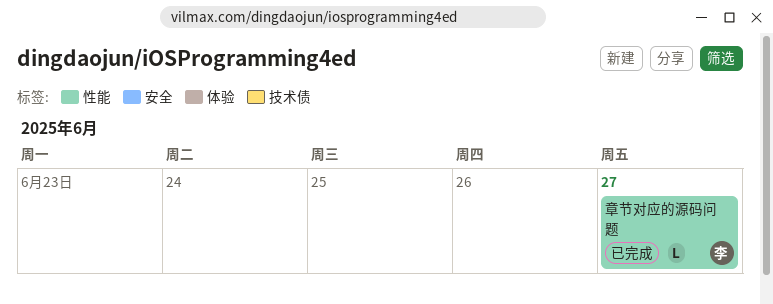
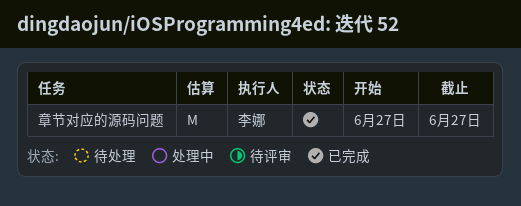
章节对应的源码问题, estimate: L -> M

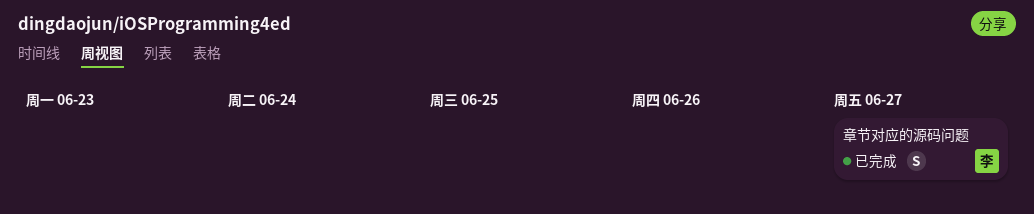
章节对应的源码问题, estimate: M -> S

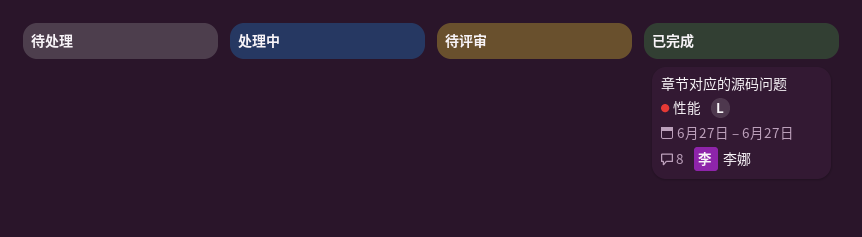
章节对应的源码问题, estimate: S -> L

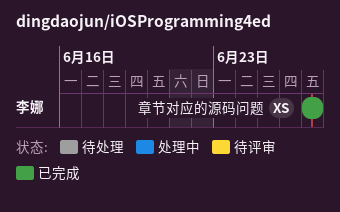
章节对应的源码问题, estimate: L -> XS

